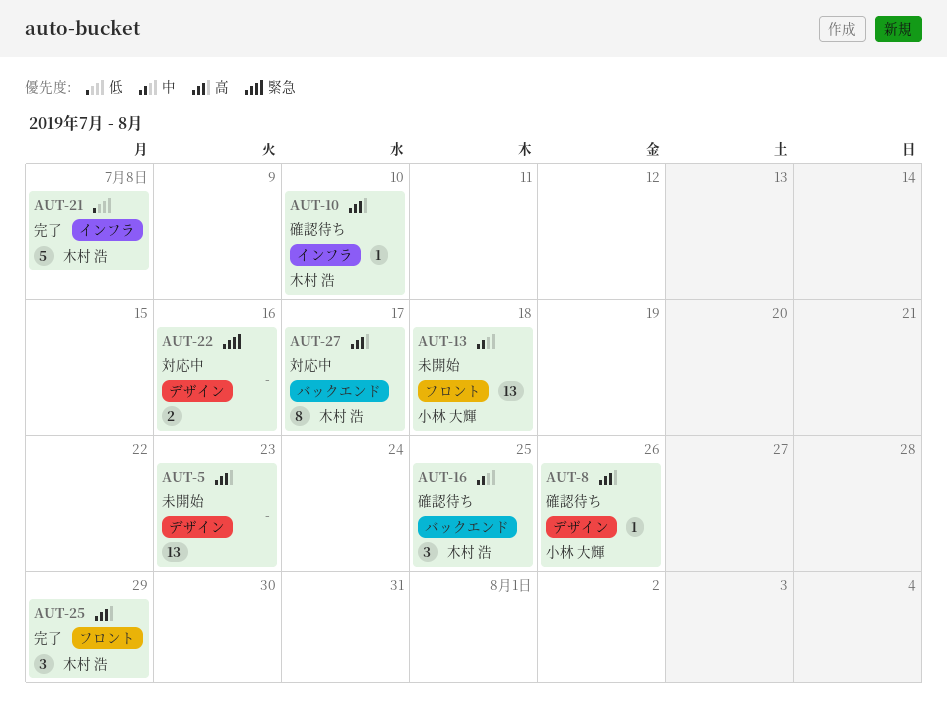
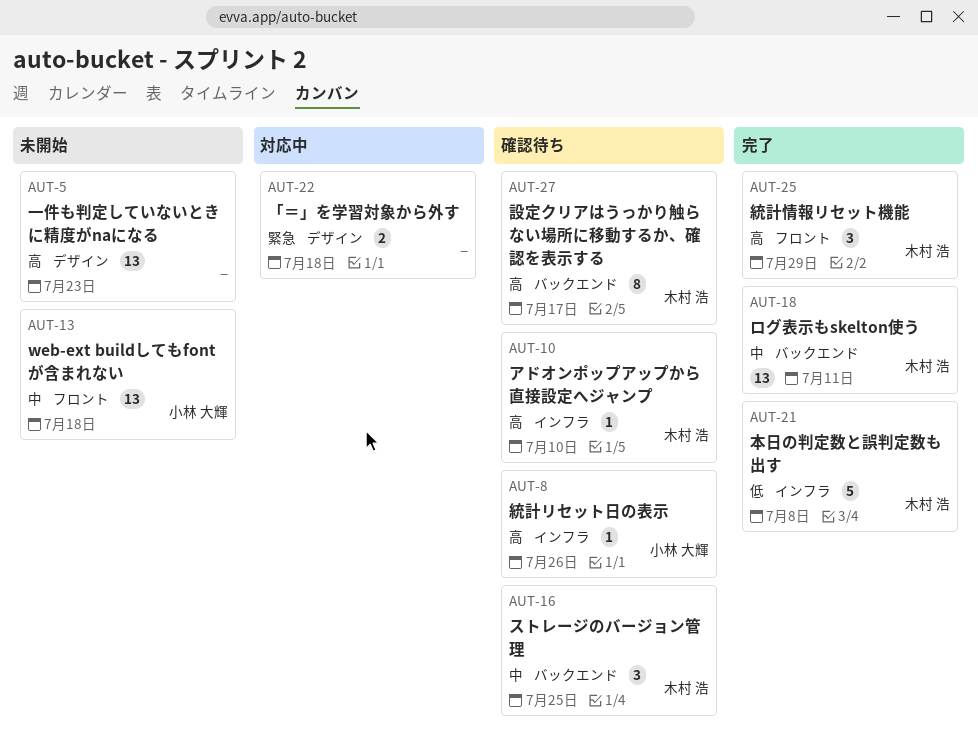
AUT-8, label: デザイン -> インフラ
AUT-18: none -> present
AUT-22, due: Jul 16 -> Jul 18
AUT-27, status: 対応中 -> 確認待ち

